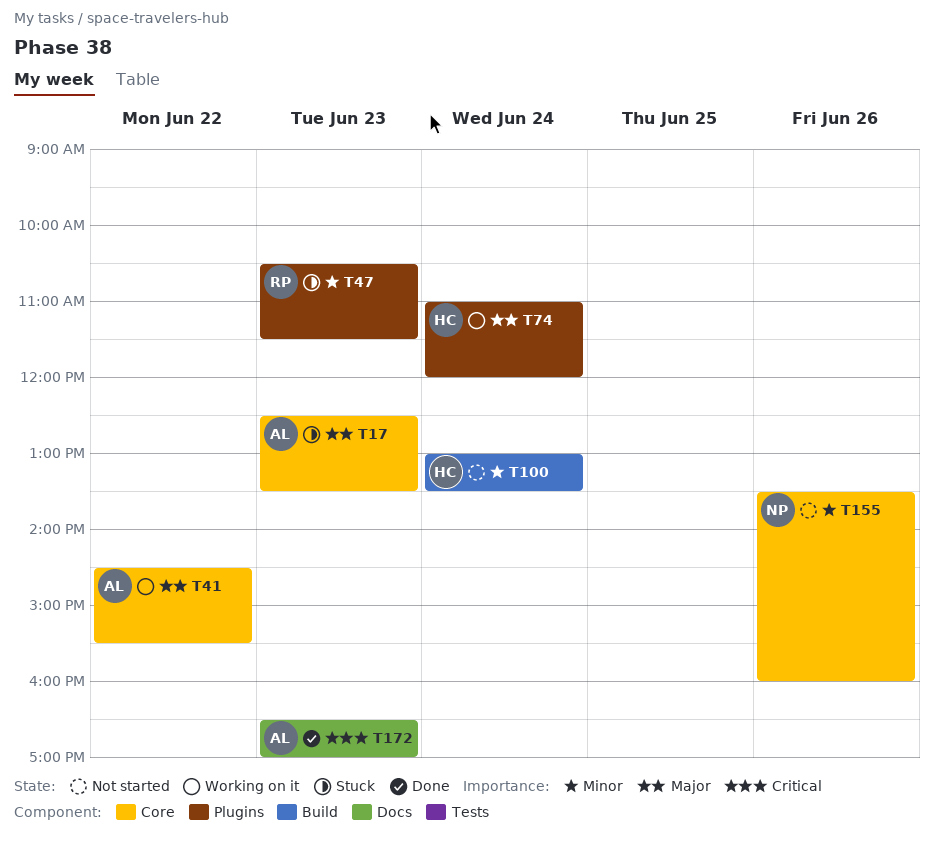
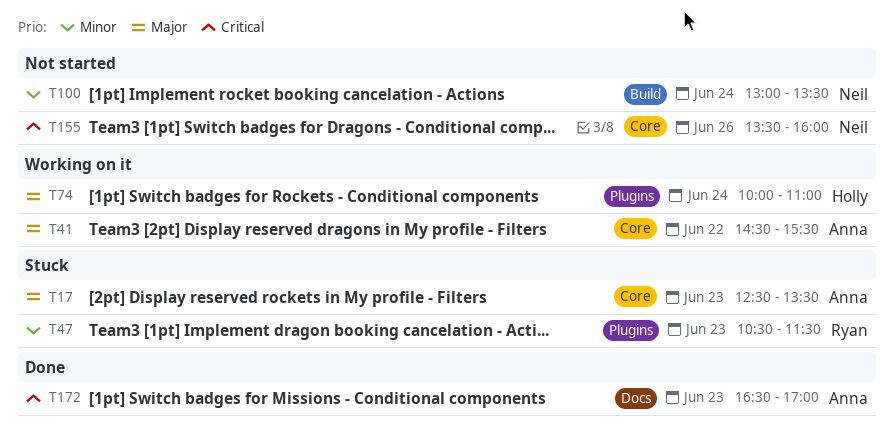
T74, begins: 11:00 -> 10:00
T74, ends: 12:00 -> 11:00
T100, owner: Holly -> Neil
T155, priority: Minor -> Critical

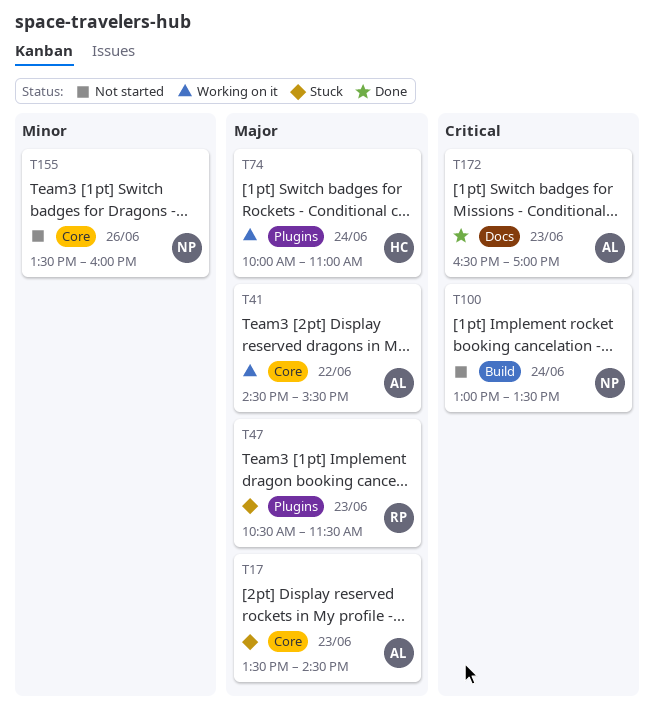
T17, begins: 12:30 -> 13:30
T17, ends: 13:30 -> 14:30
T47, priority: Minor -> Major
T100, priority: Minor -> Critical
T155, priority: Critical -> Minor

